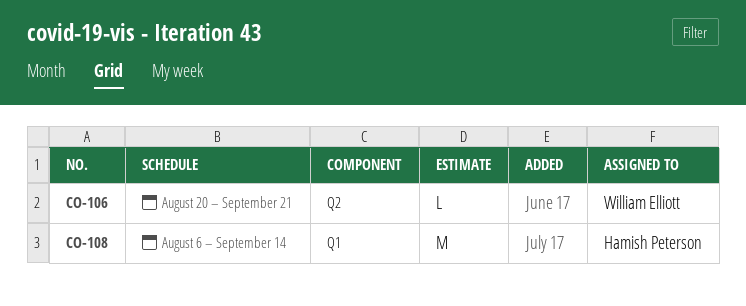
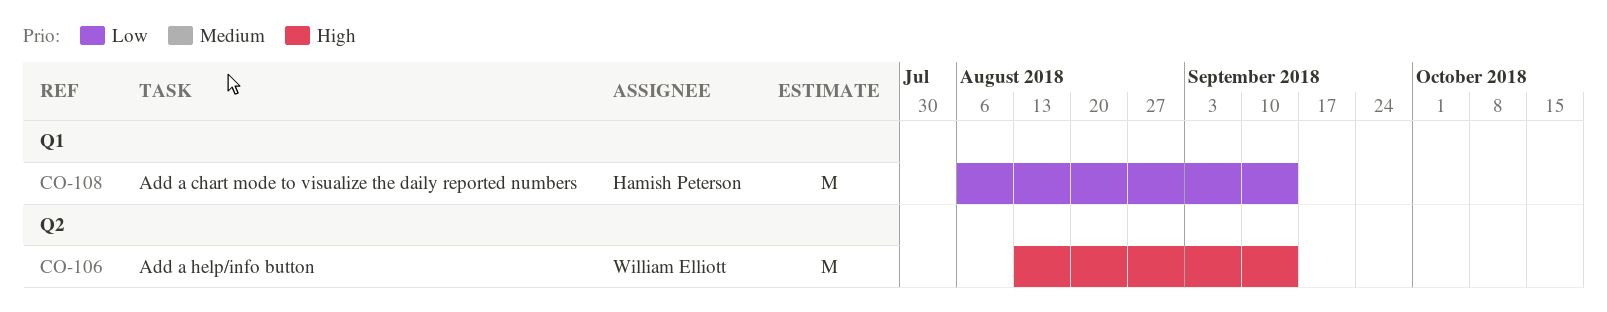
CO-106, estimate: L -> M
CO-106, start: Aug 20 -> Aug 13
CO-106, due: Sep 21 -> Sep 14

